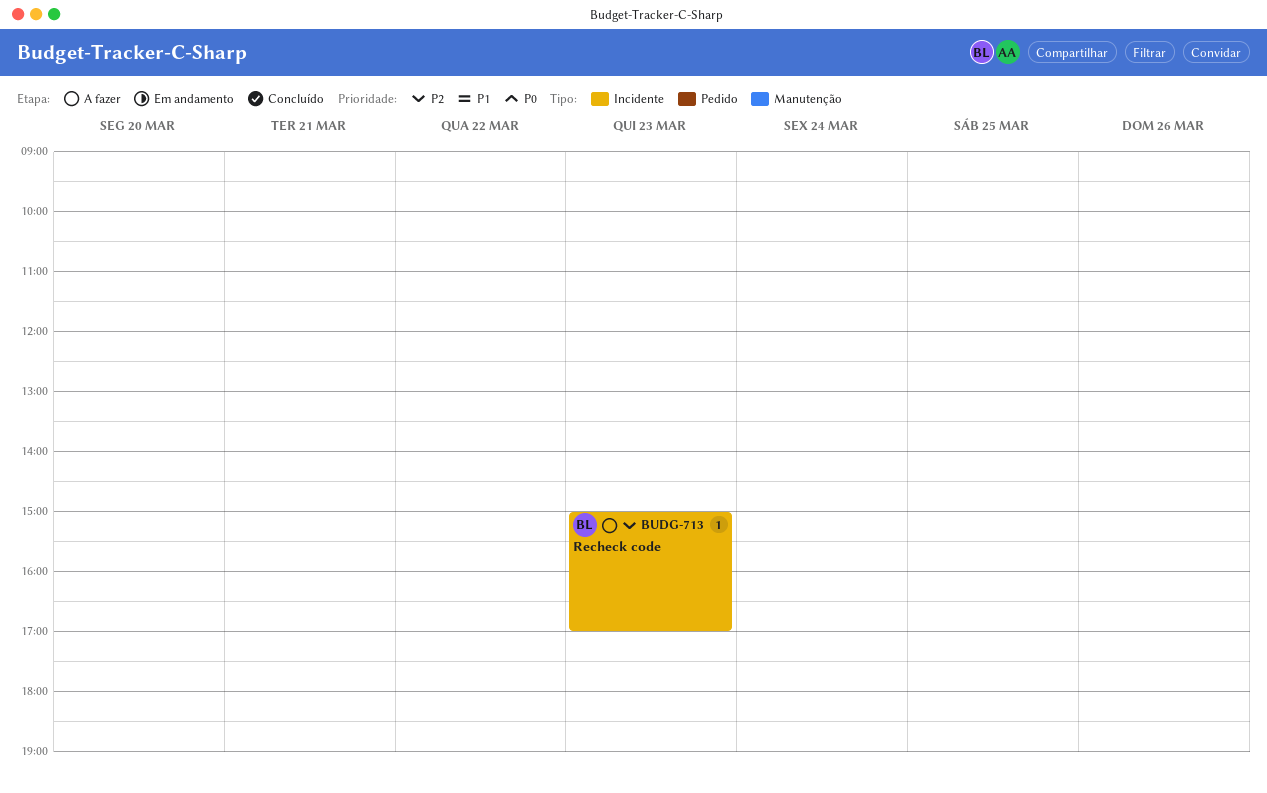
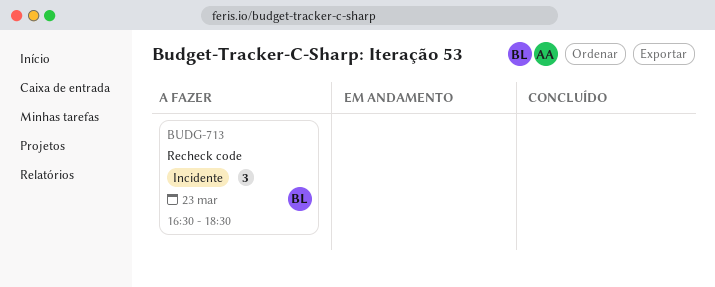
BUDG-713, estimate: 1 -> 3
BUDG-713, begins: 15:00 -> 16:30
BUDG-713, ends: 17:00 -> 18:30

